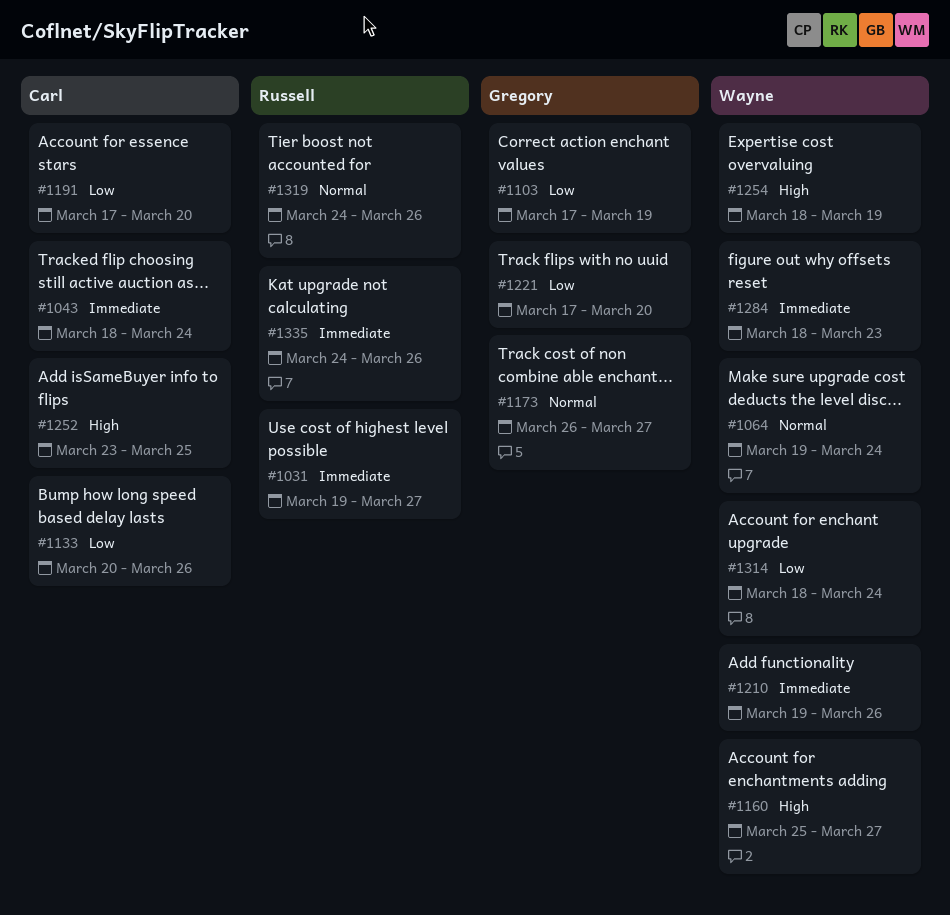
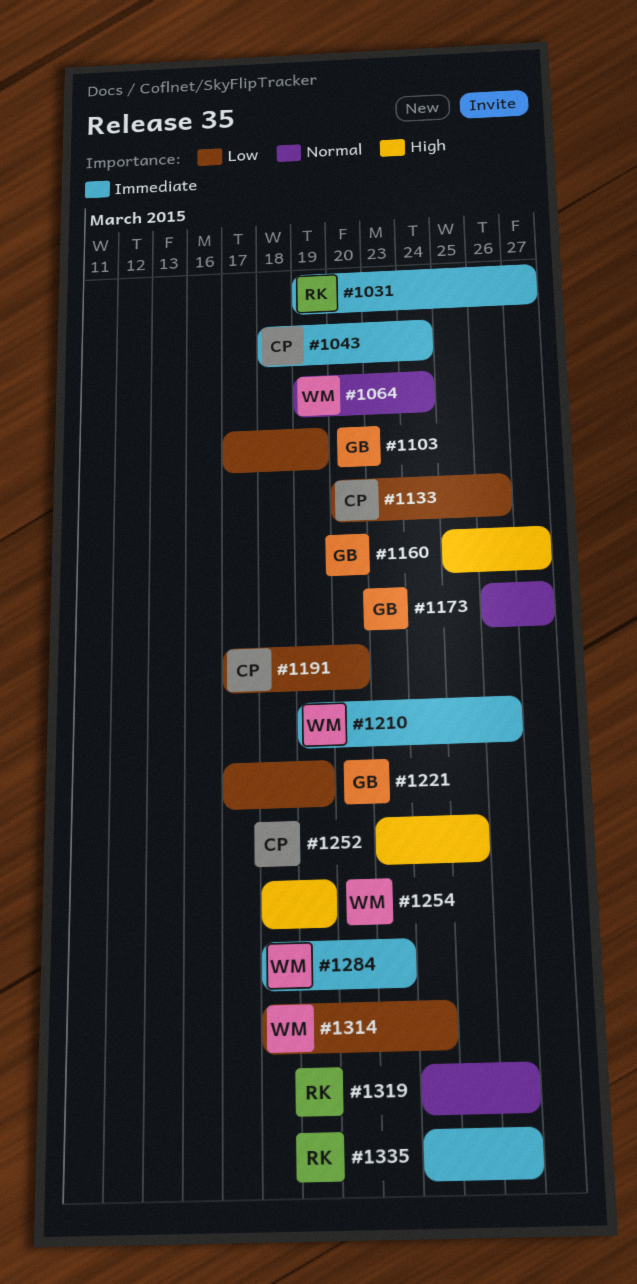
#1160, owner: Wayne -> Gregory
#1221, due: Mar 20 -> Mar 19

